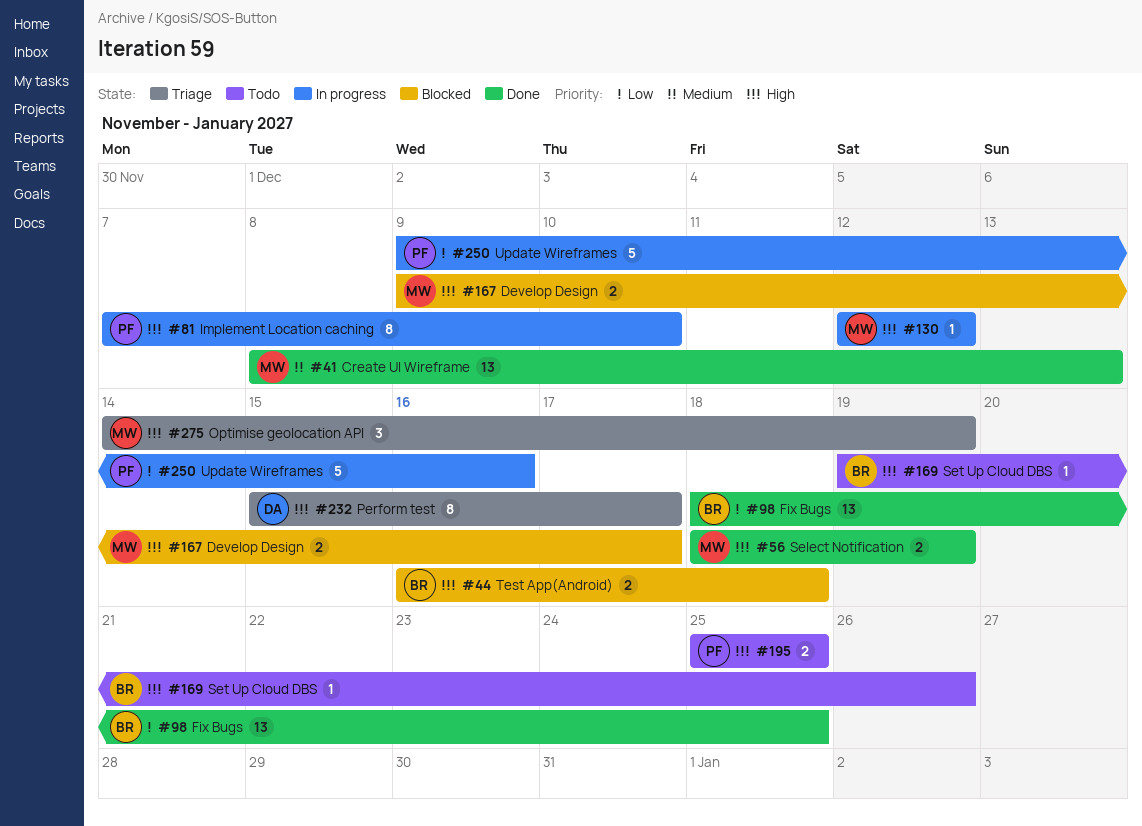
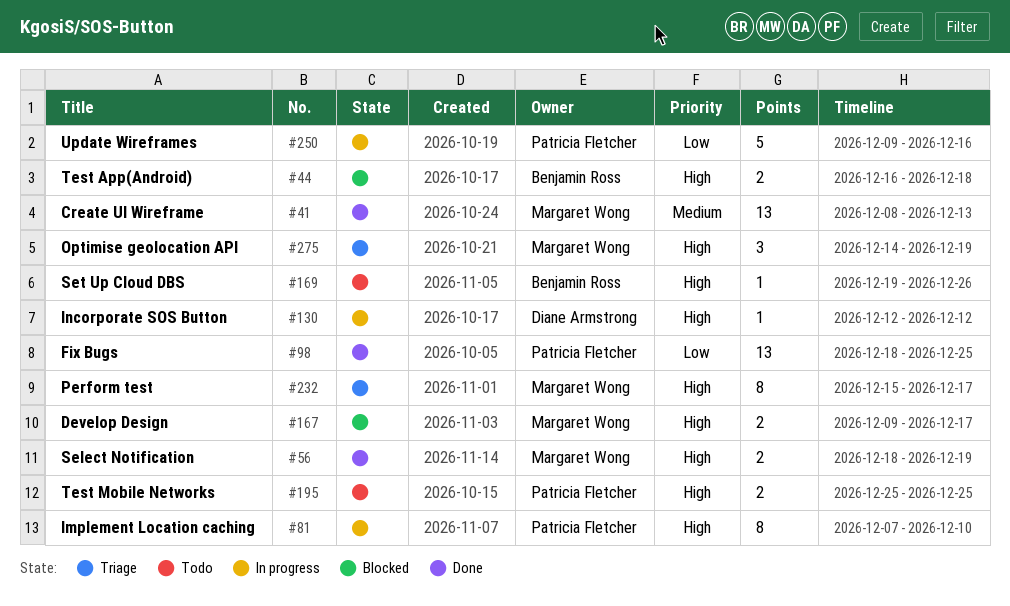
#98, owner: Benjamin Ross -> Patricia Fletcher
#130, owner: Margaret Wong -> Diane Armstrong
#232, owner: Diane Armstrong -> Margaret Wong

